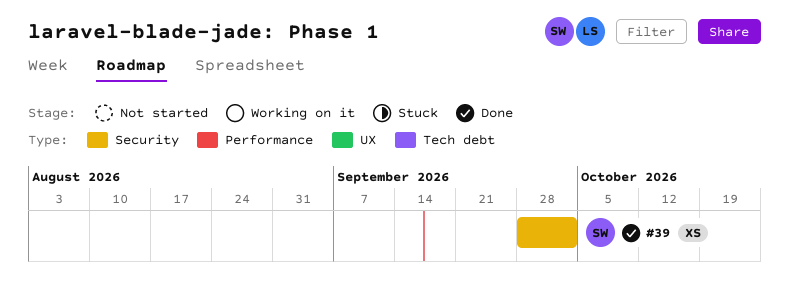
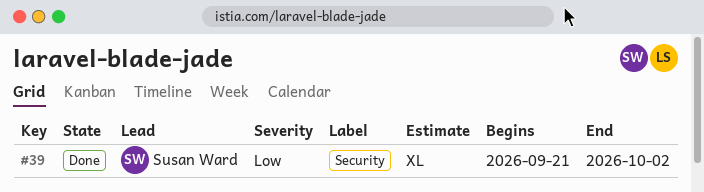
#39, estimate: XS -> XL
#39, start: Sep 28 -> Sep 21

